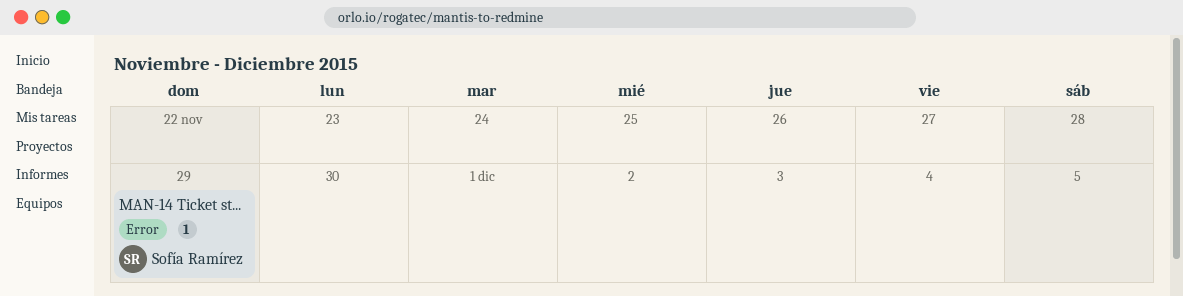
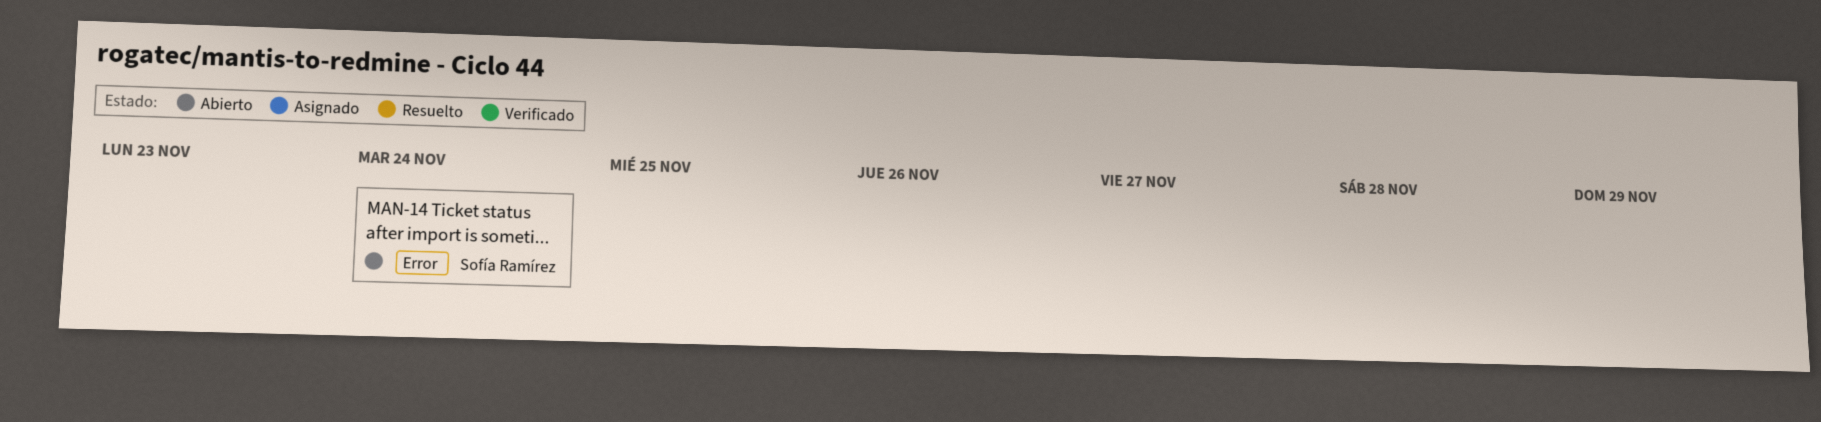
MAN-14, due: Nov 29 -> Nov 24

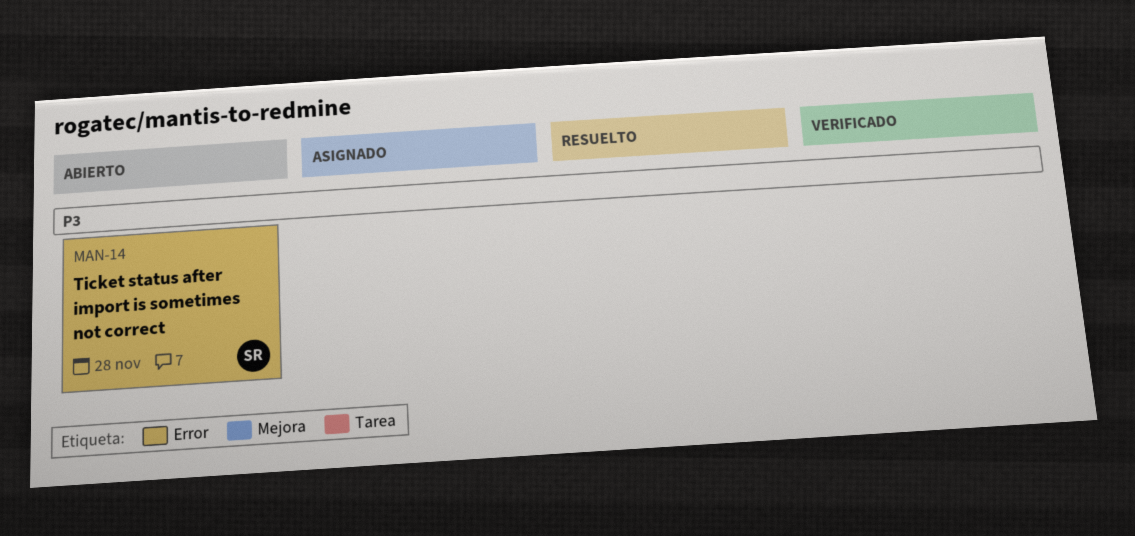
MAN-14, due: Nov 24 -> Nov 28

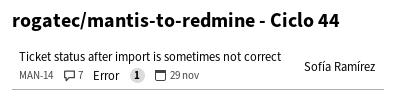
MAN-14, due: Nov 28 -> Nov 29

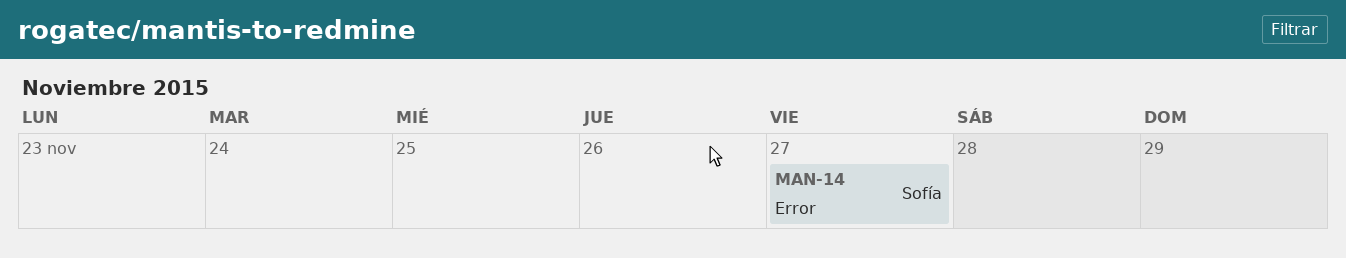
MAN-14, due: Nov 29 -> Nov 27

